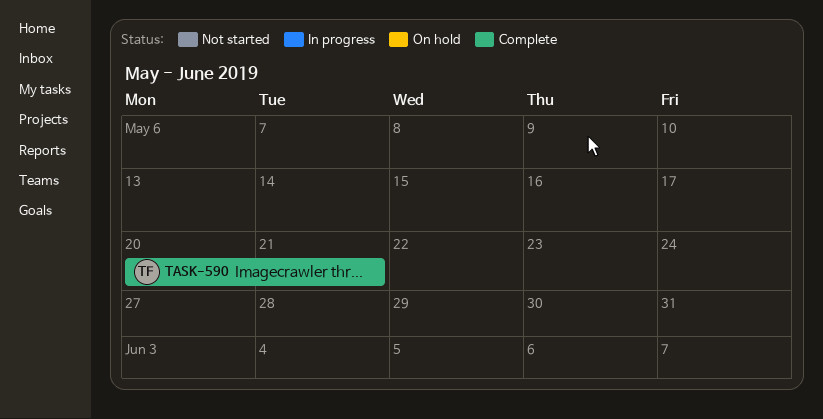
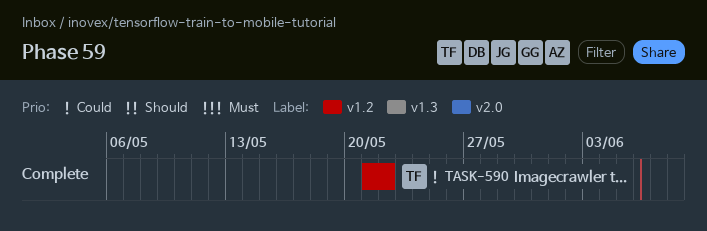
TASK-590, start: May 20 -> May 21
TASK-590, due: May 21 -> May 22

